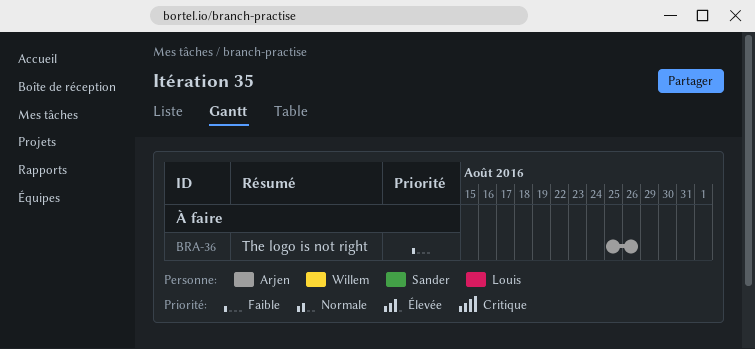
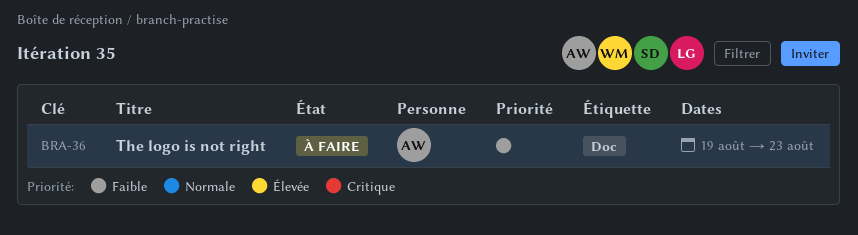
BRA-36, start: Aug 25 -> Aug 19
BRA-36, due: Aug 26 -> Aug 23

